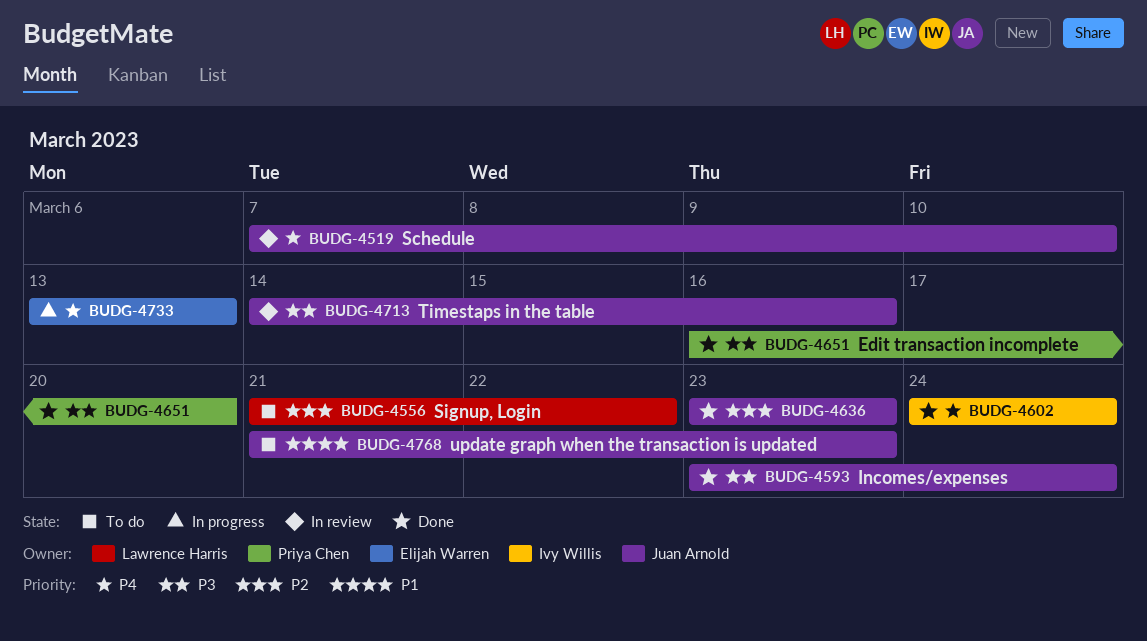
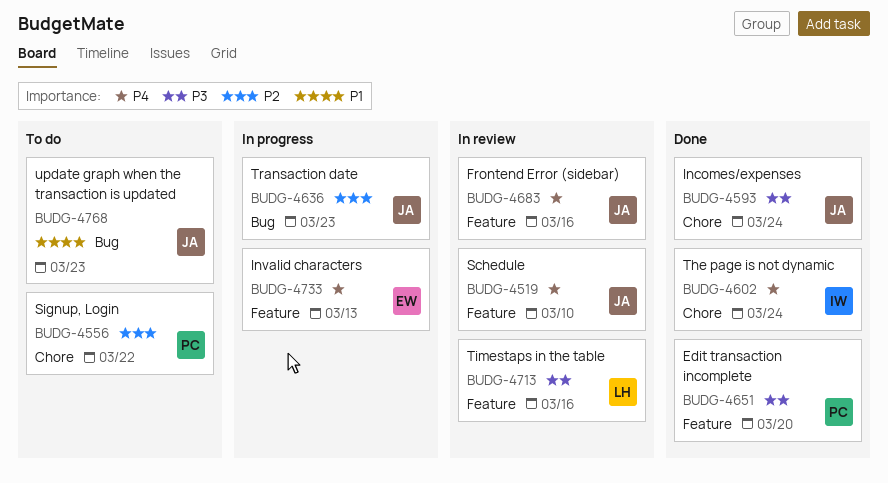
BUDG-4556, owner: Lawrence Harris -> Priya Chen
BUDG-4636, status: Done -> In progress
BUDG-4683: none -> present
BUDG-4713, owner: Juan Arnold -> Lawrence Harris

